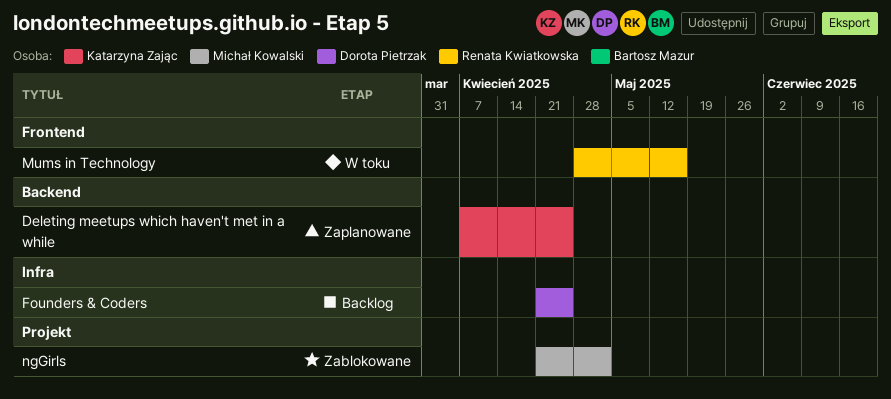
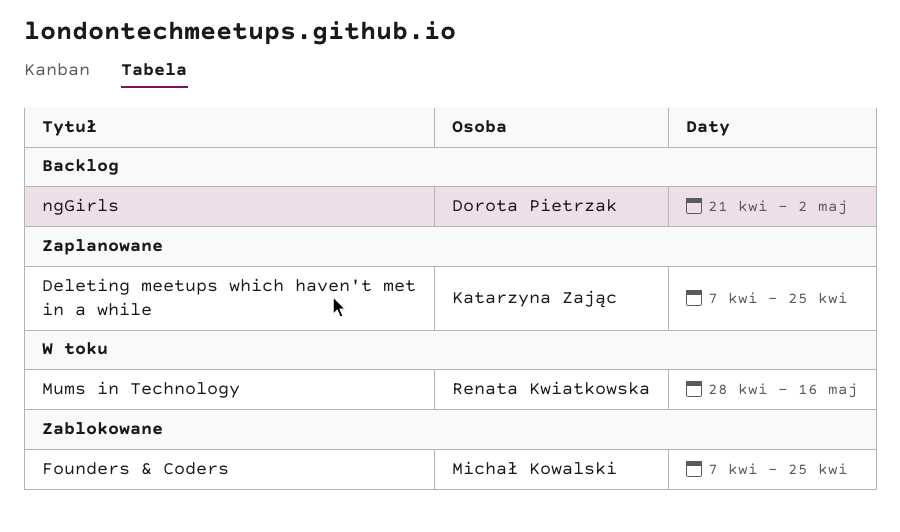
Founders & Coders, status: Backlog -> Zablokowane
Founders & Coders, owner: Dorota Pietrzak -> Michał Kowalski
Founders & Coders, start: Apr 21 -> Apr 7
ngGirls, status: Zablokowane -> Backlog
ngGirls, owner: Michał Kowalski -> Dorota Pietrzak

